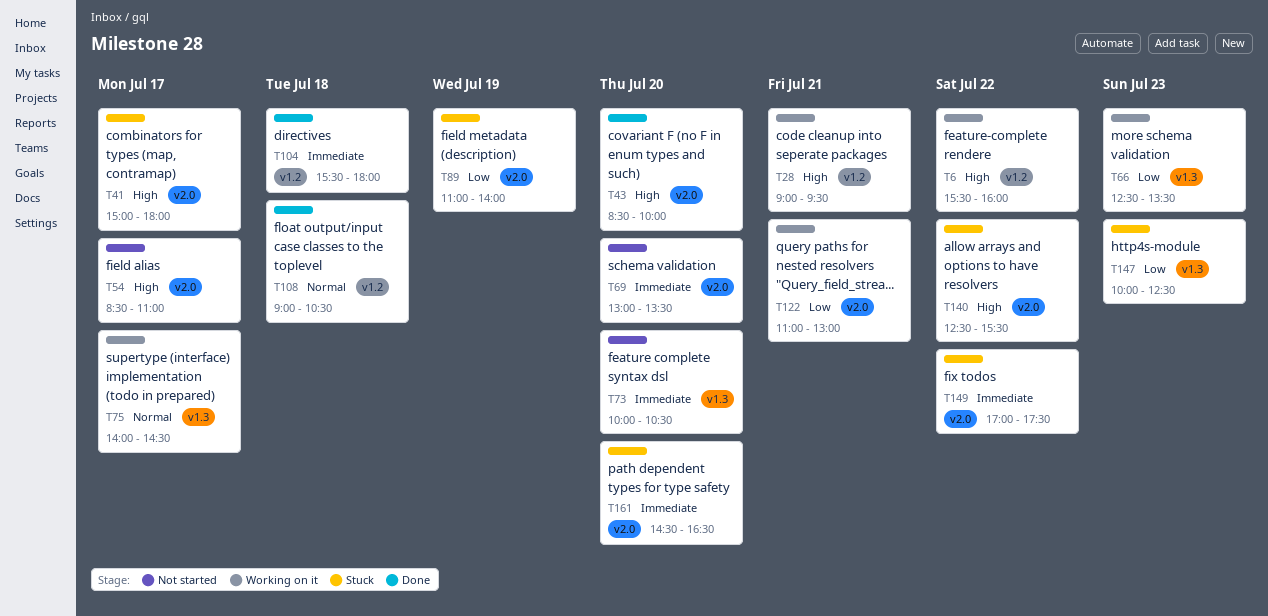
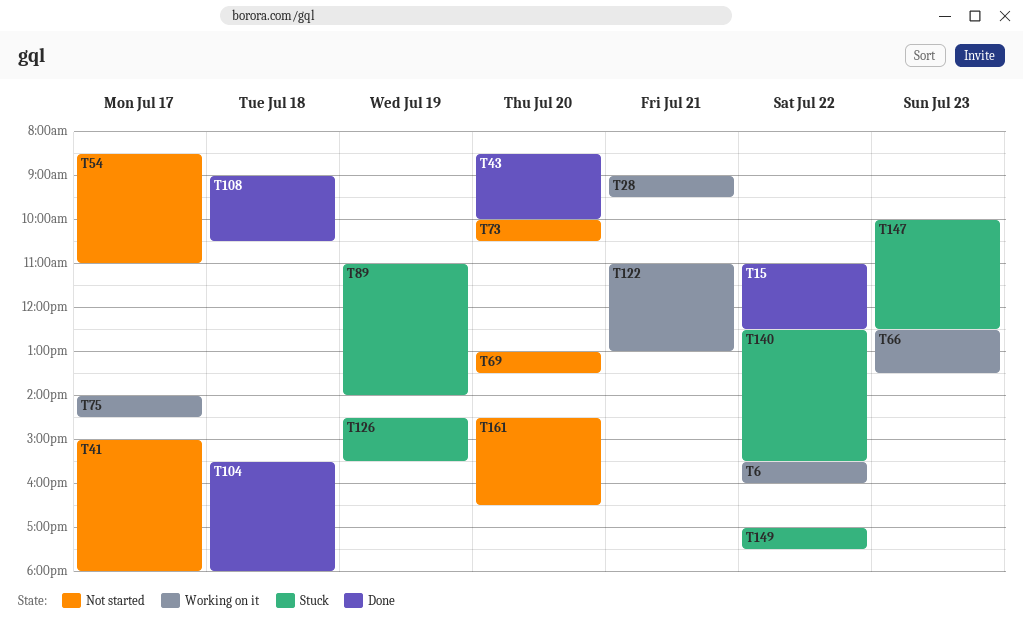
T15: none -> present
T41, status: Stuck -> Not started
T126: none -> present
T161, status: Stuck -> Not started

